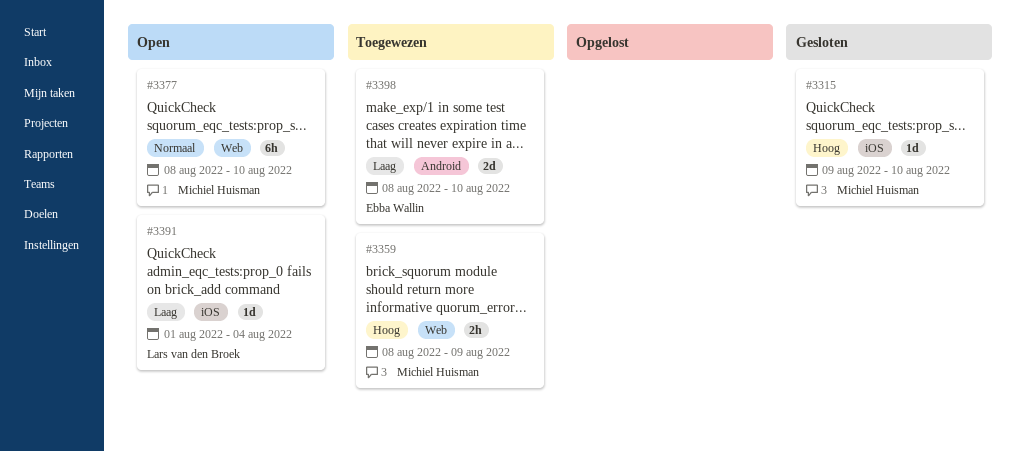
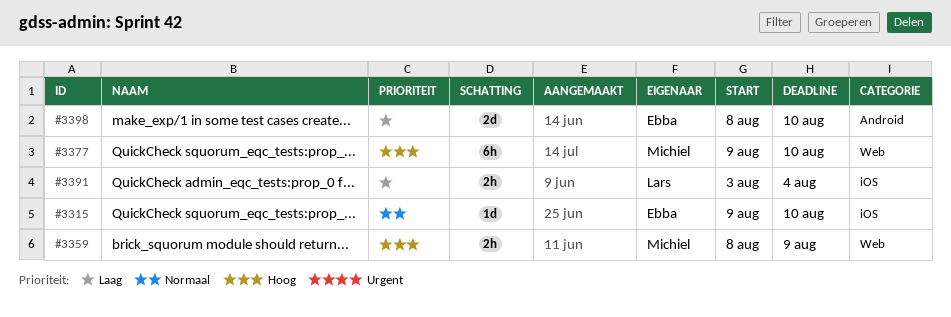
#3315, owner: Michiel Huisman -> Ebba Wallin
#3315, priority: Hoog -> Normaal
#3377, priority: Normaal -> Hoog
#3377, start: Aug 8 -> Aug 9
#3391, estimate: 1d -> 2h
#3391, start: Aug 1 -> Aug 3

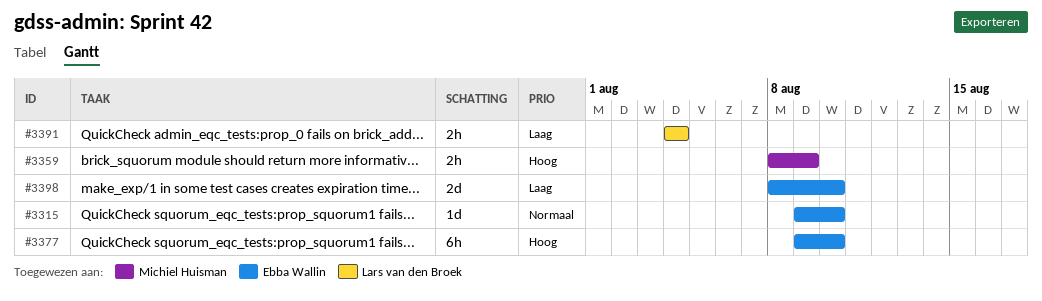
#3377, owner: Michiel Huisman -> Ebba Wallin
#3391, start: Aug 3 -> Aug 4

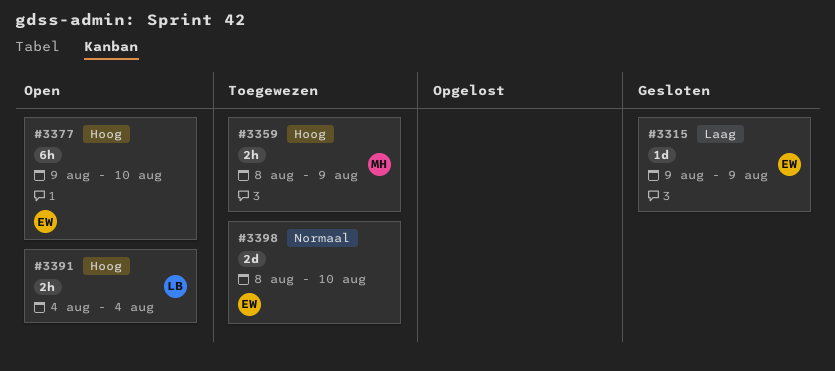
#3315, priority: Normaal -> Laag
#3315, due: Aug 10 -> Aug 9
#3391, priority: Laag -> Hoog
#3398, priority: Laag -> Normaal

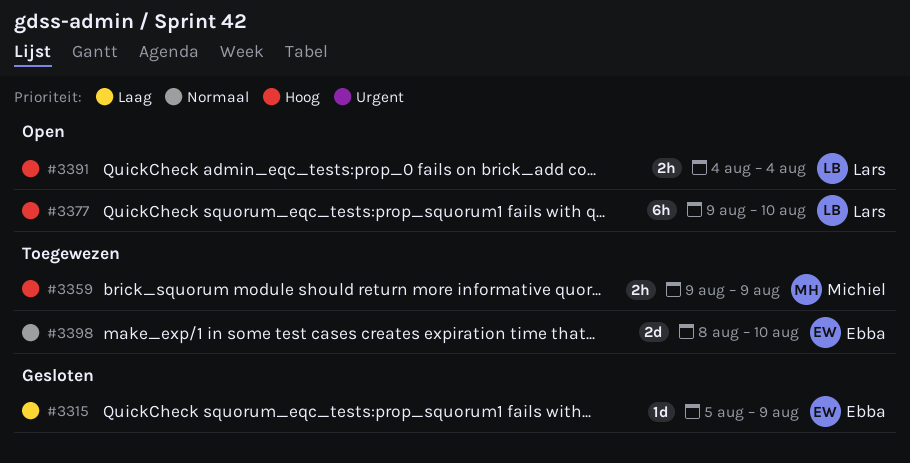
#3315, start: Aug 9 -> Aug 5
#3359, start: Aug 8 -> Aug 9
#3377, owner: Ebba -> Lars

